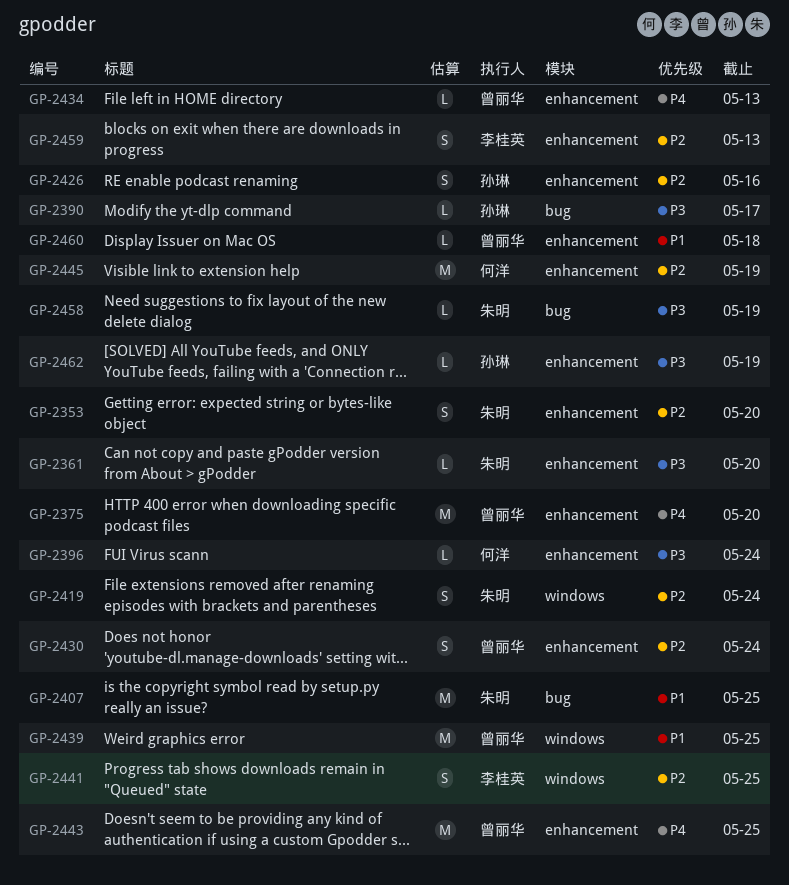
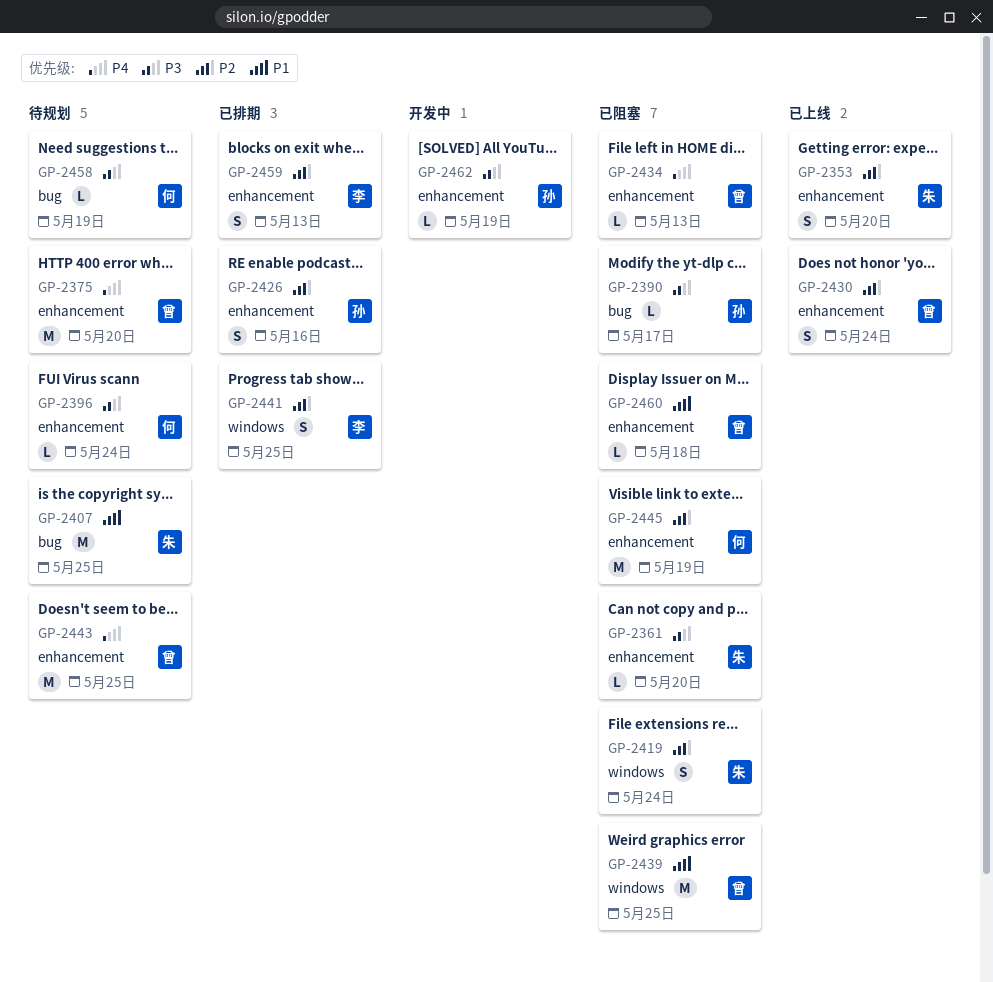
GP-2458, owner: 朱明 -> 何洋

